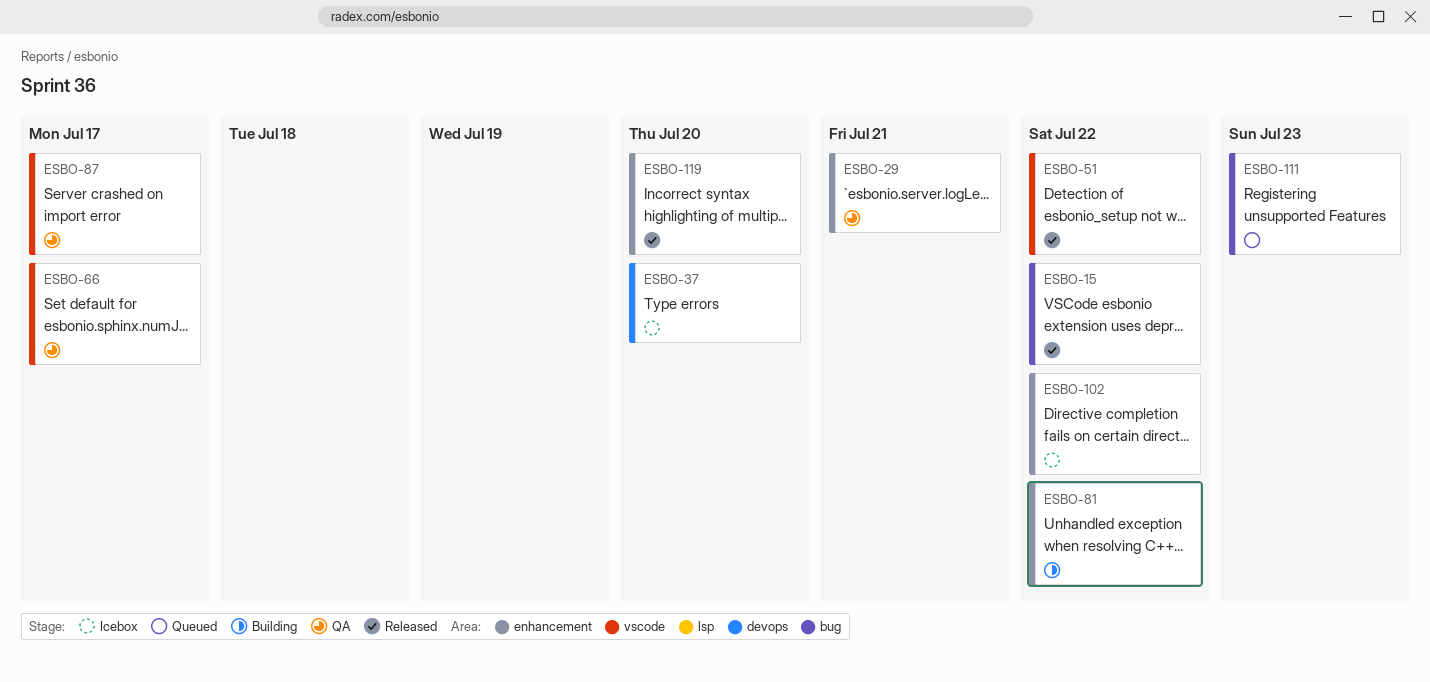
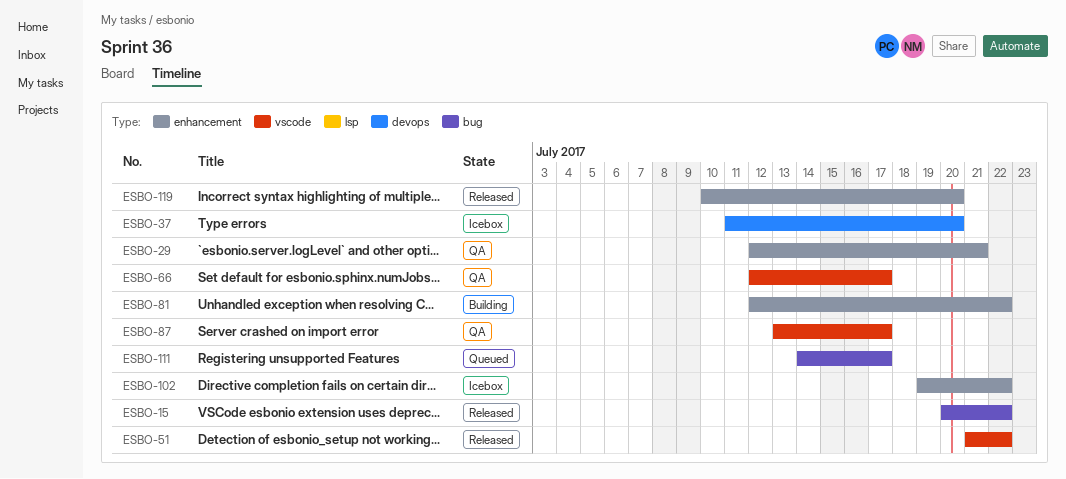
ESBO-111, due: Jul 23 -> Jul 17

